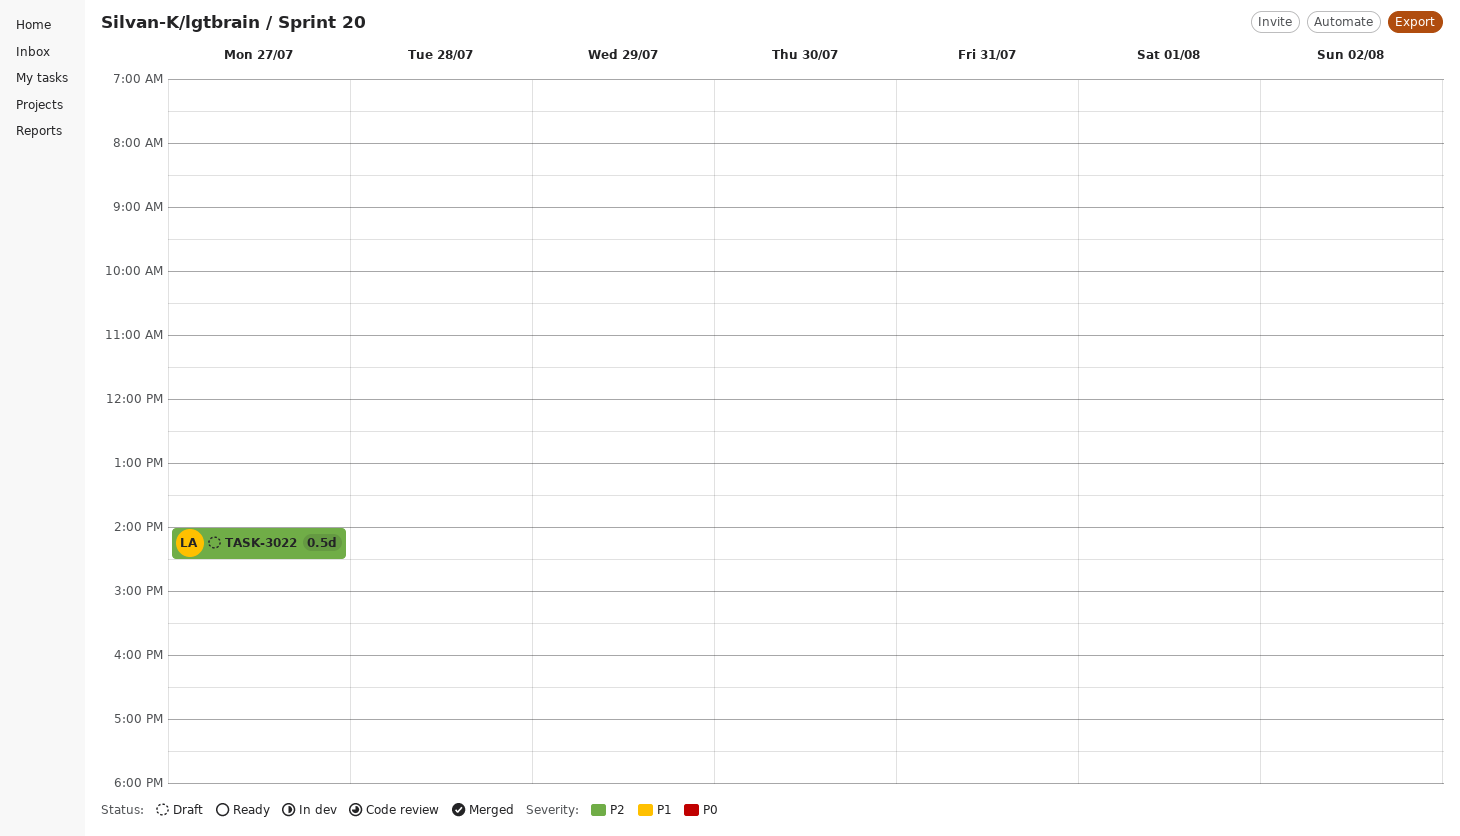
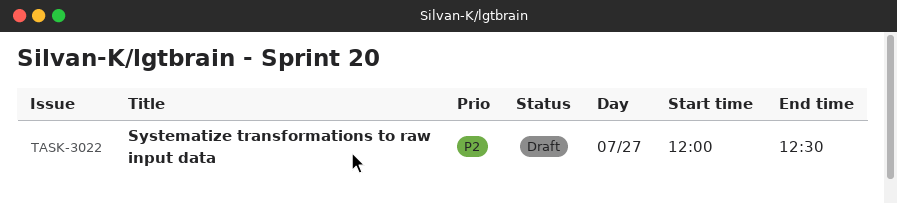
TASK-3022, begins: 14:00 -> 12:00
TASK-3022, ends: 14:30 -> 12:30

